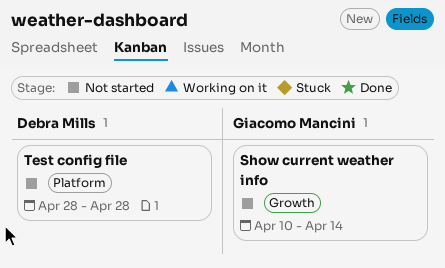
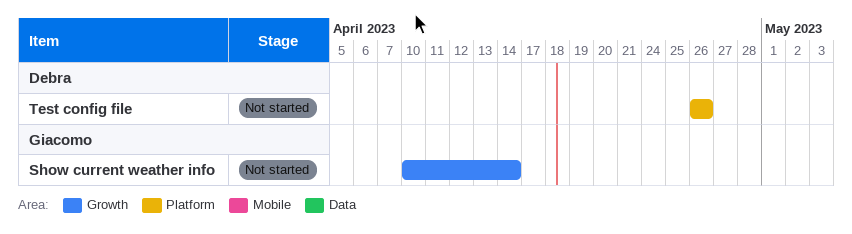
Test config file, start: Apr 28 -> Apr 26
Test config file, due: Apr 28 -> Apr 26

